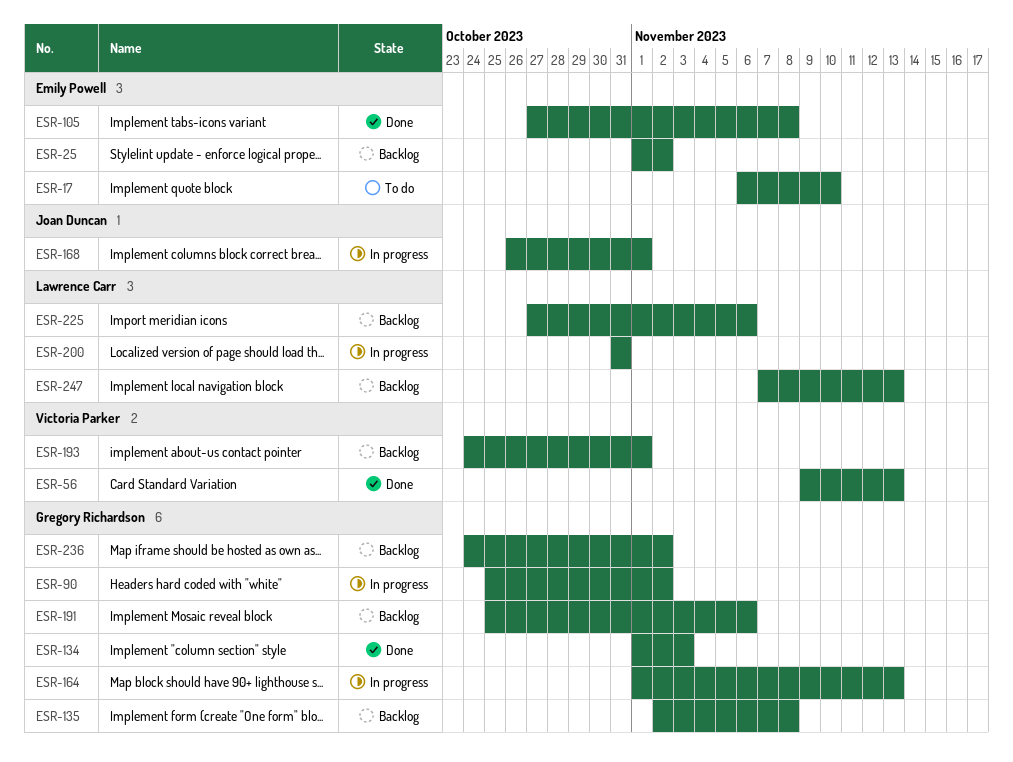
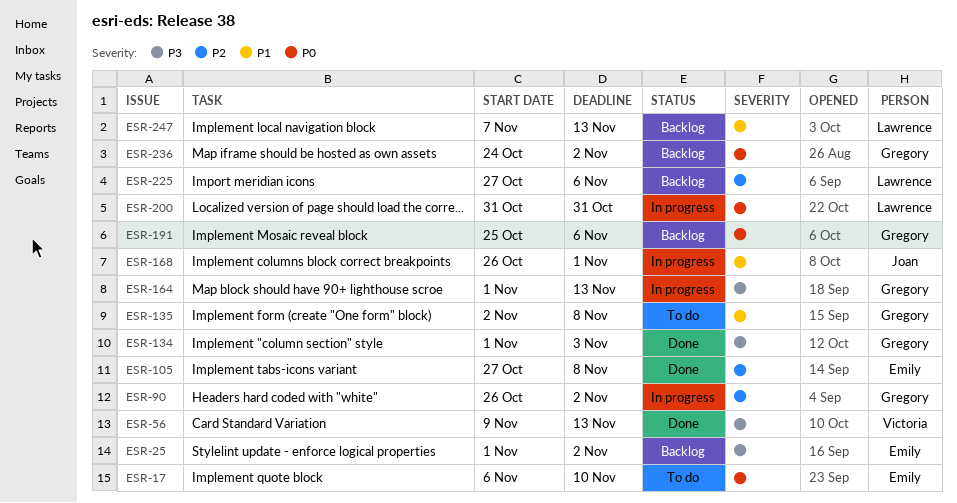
ESR-90, start: Oct 25 -> Oct 26
ESR-135, status: Backlog -> To do
ESR-193: present -> none

